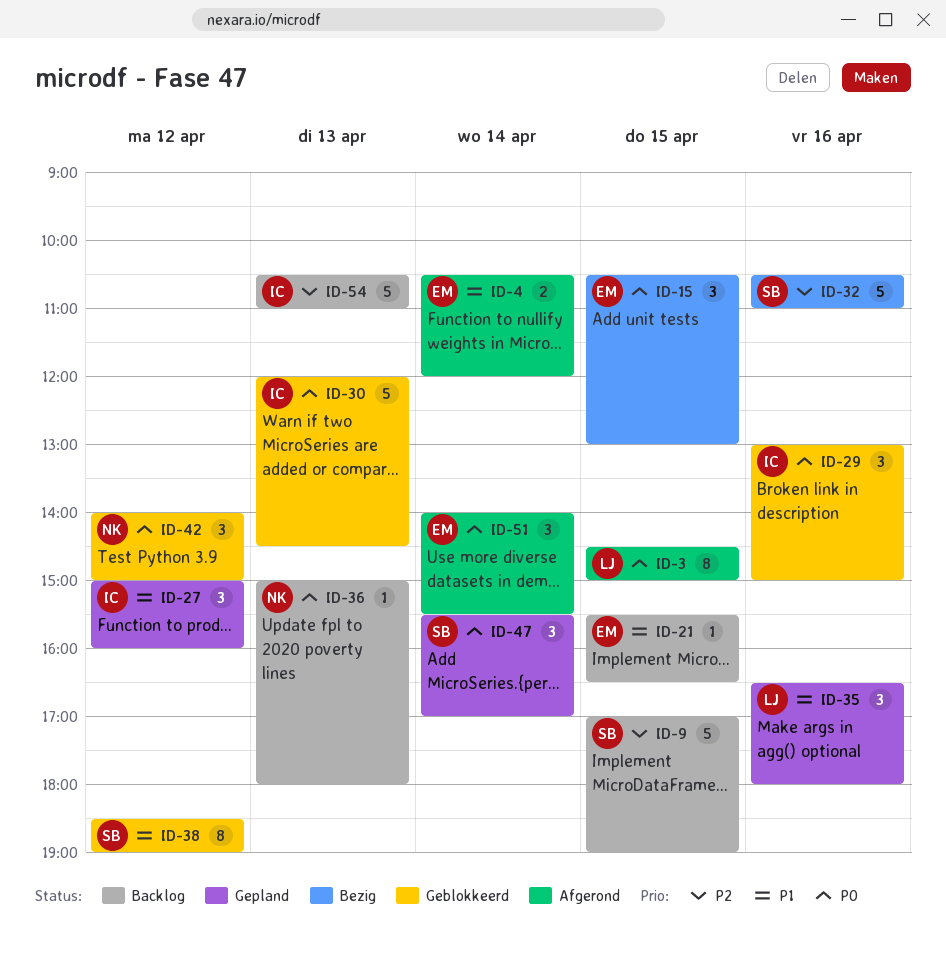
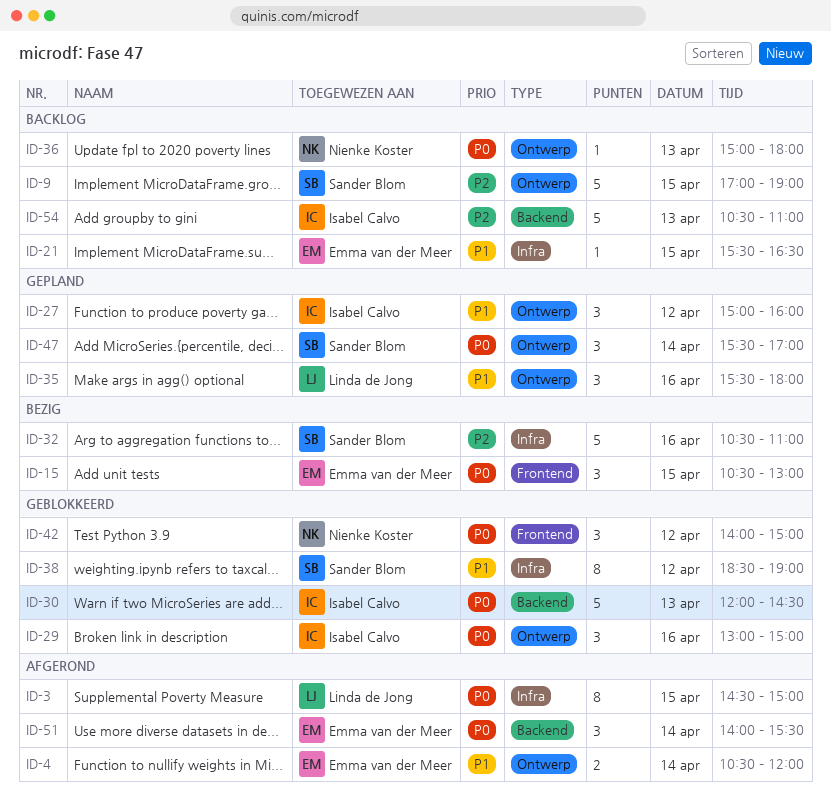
ID-35, begins: 16:30 -> 15:30

